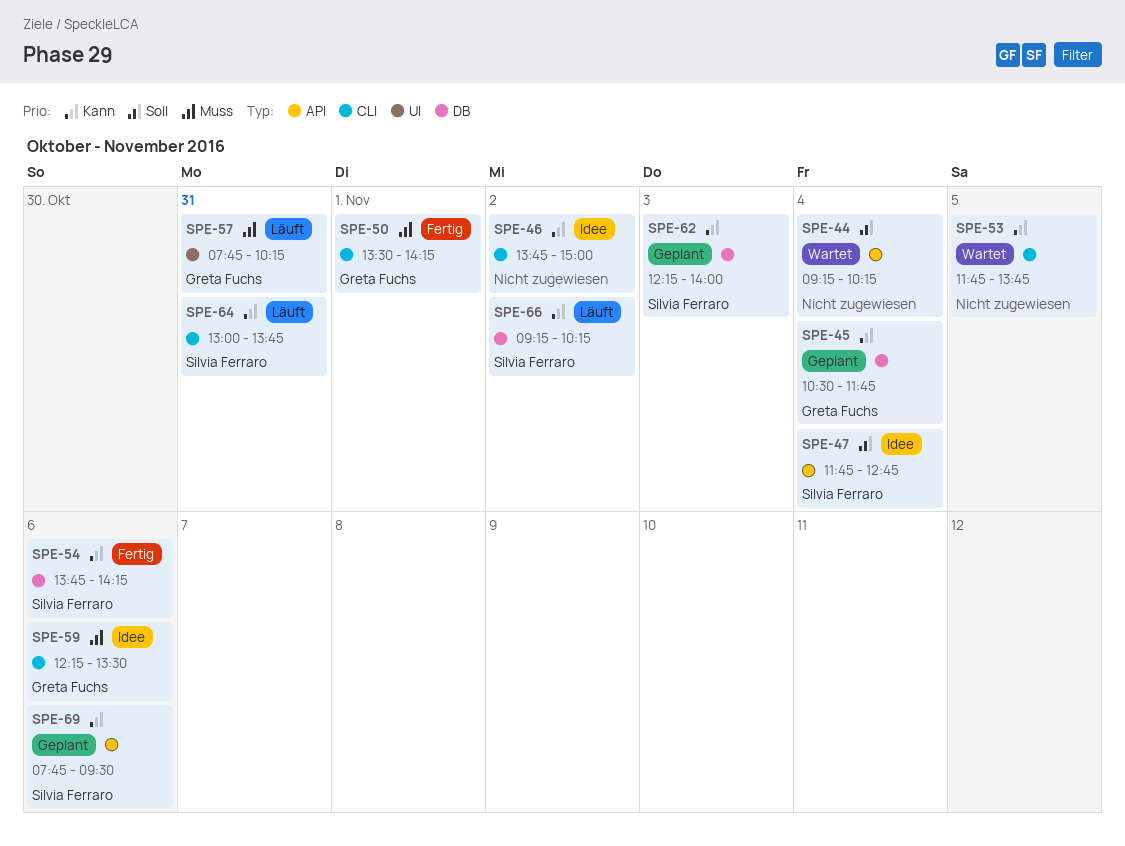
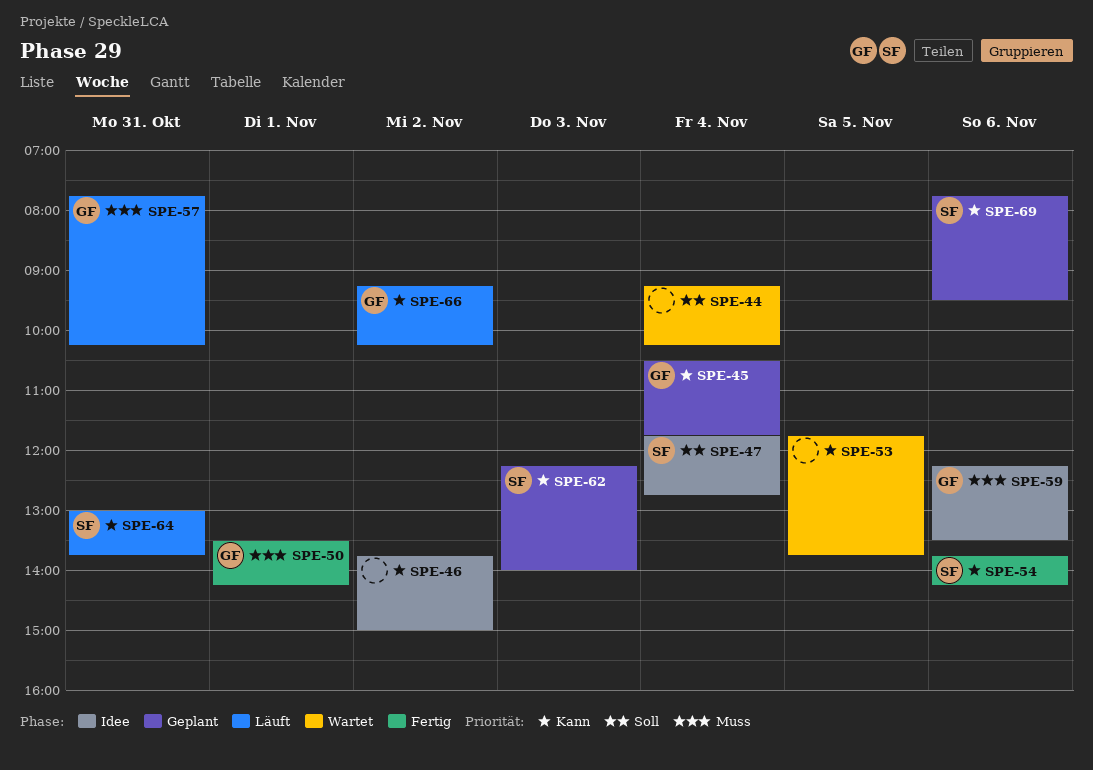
SPE-66, owner: Silvia Ferraro -> Greta Fuchs

